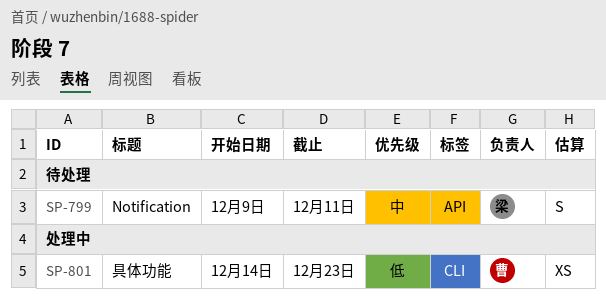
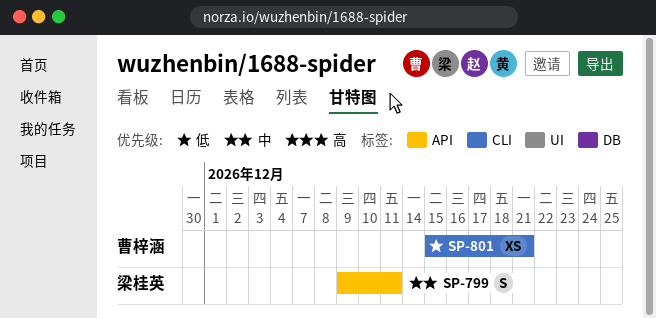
SP-801, start: Dec 14 -> Dec 15
SP-801, due: Dec 23 -> Dec 21

